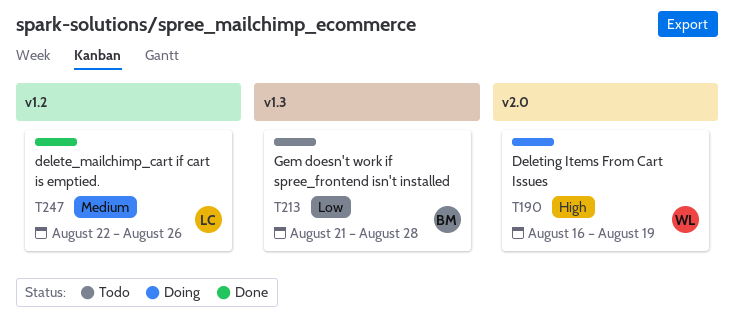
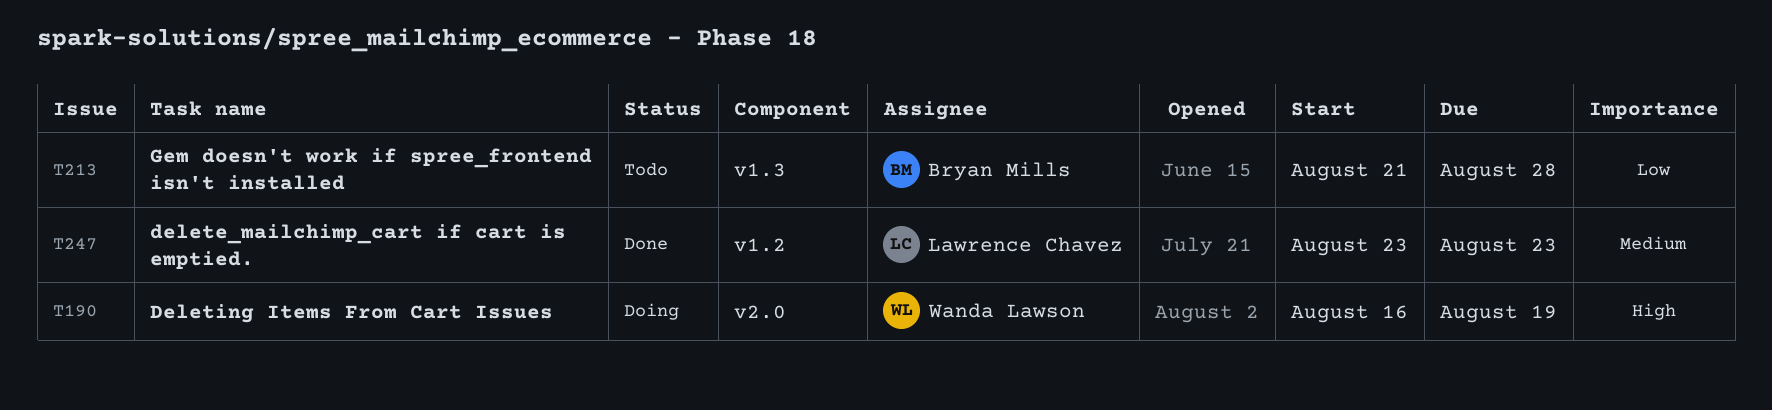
T247, start: Aug 22 -> Aug 23
T247, due: Aug 26 -> Aug 23

